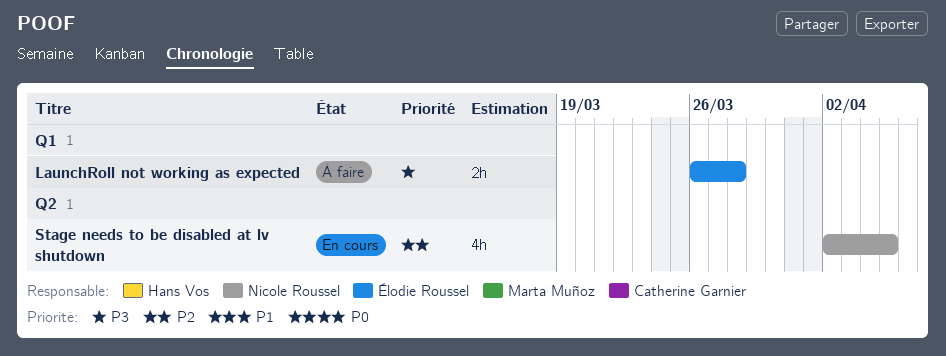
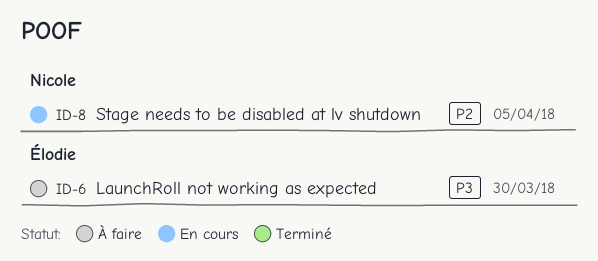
LaunchRoll not working as expected, due: Mar 28 -> Mar 30

